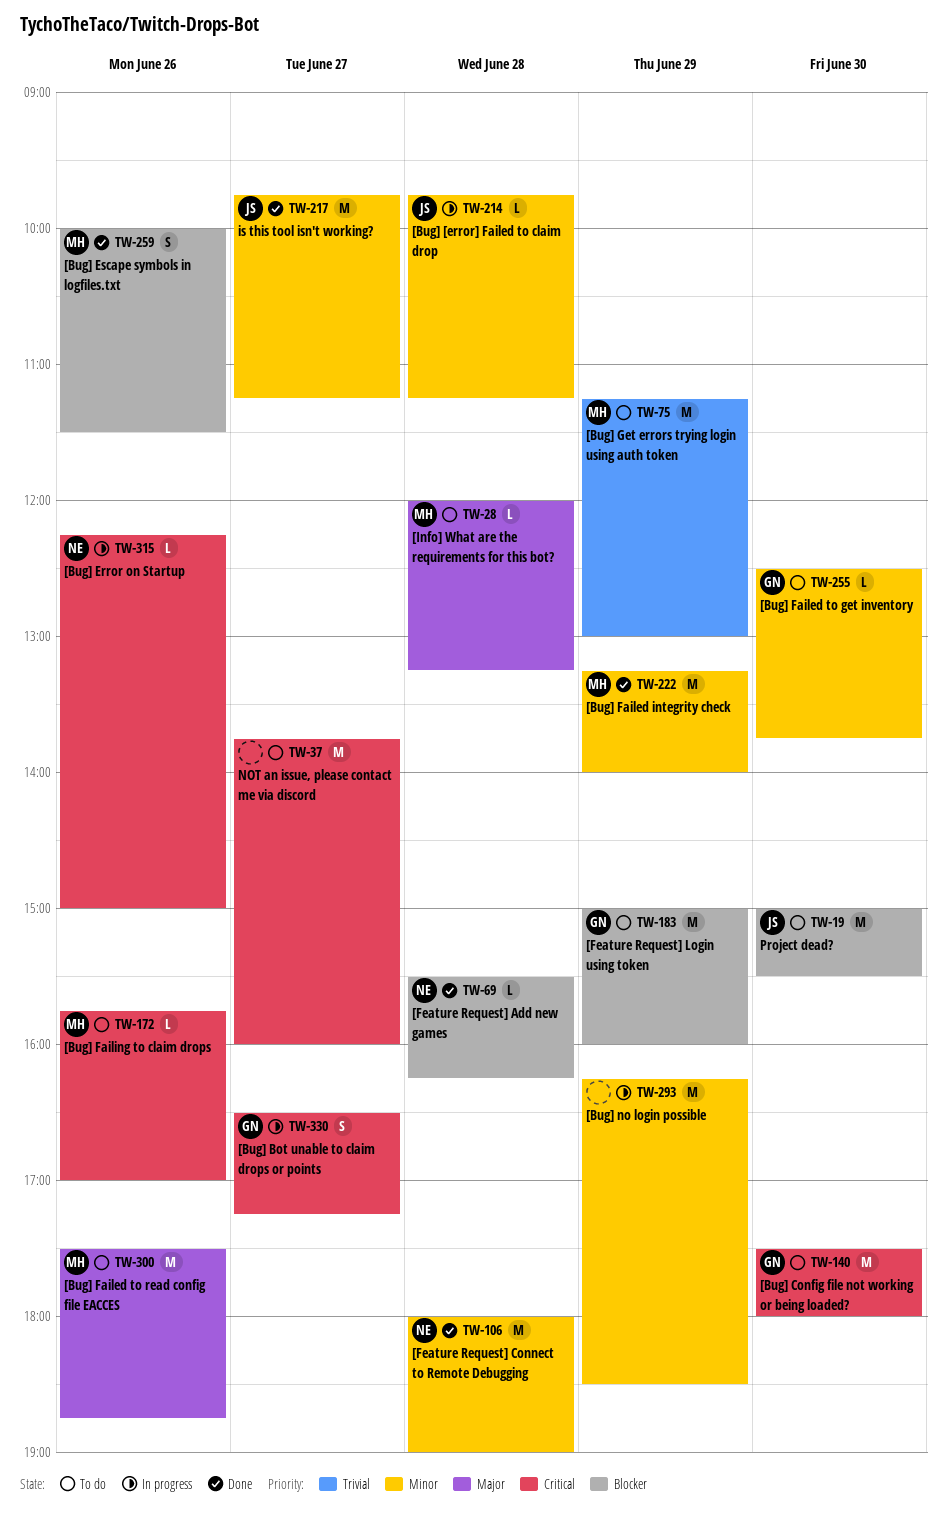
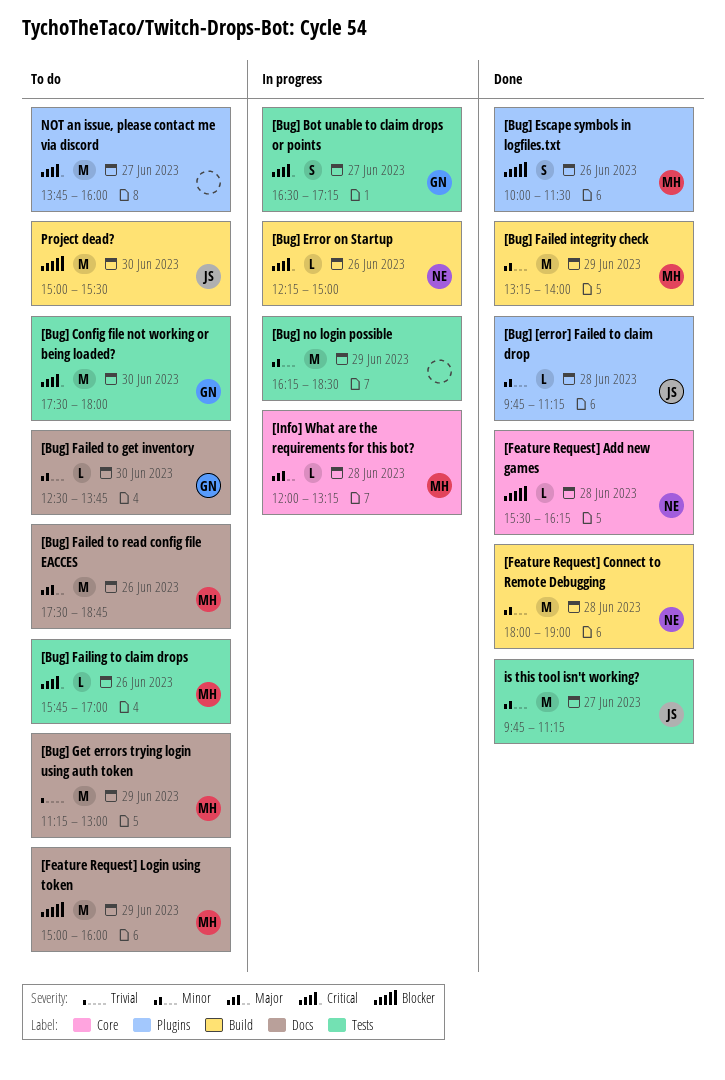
[Bug] [error] Failed to claim drop, status: In progress -> Done
[Feature Request] Login using token, owner: GN -> MH
[Info] What are the requirements for this bot?, status: To do -> In progress

